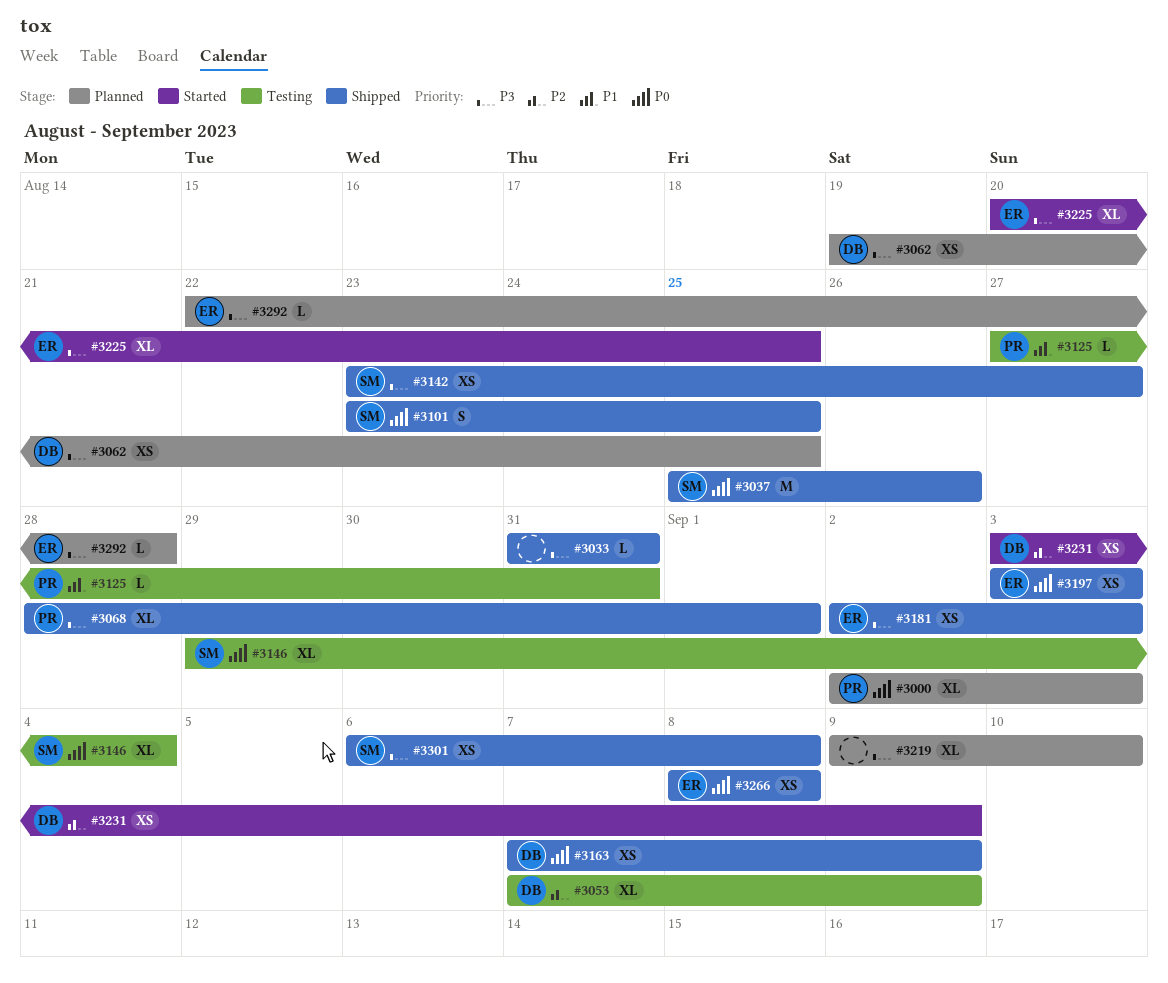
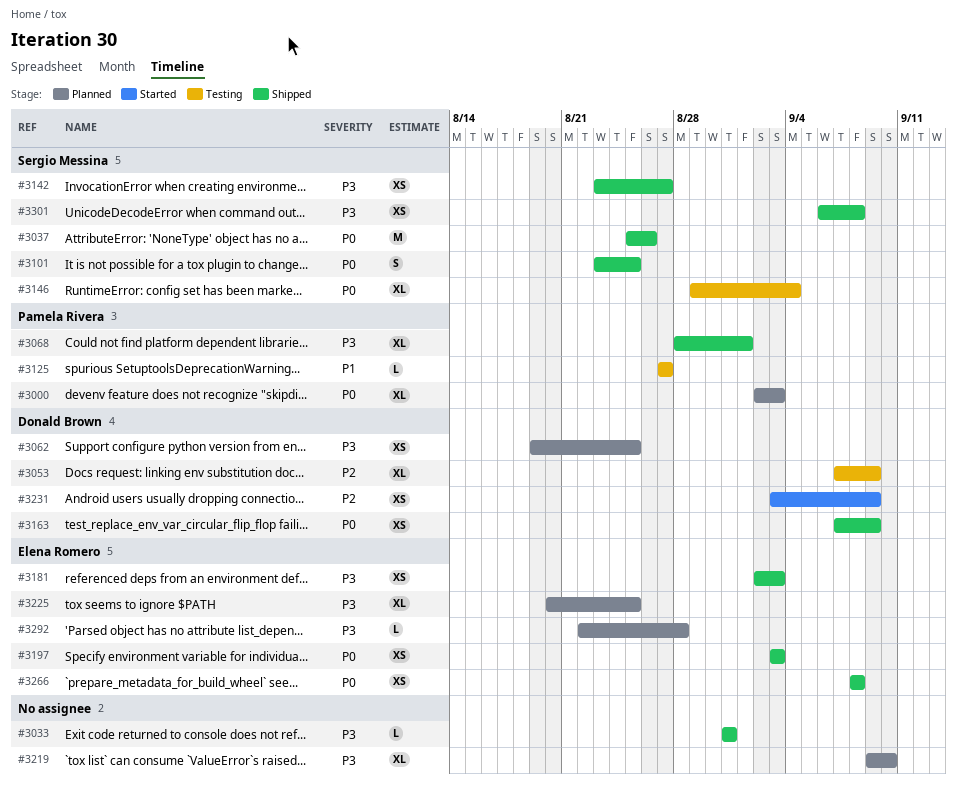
#3125, due: Aug 31 -> Aug 27
#3225, status: Started -> Planned

